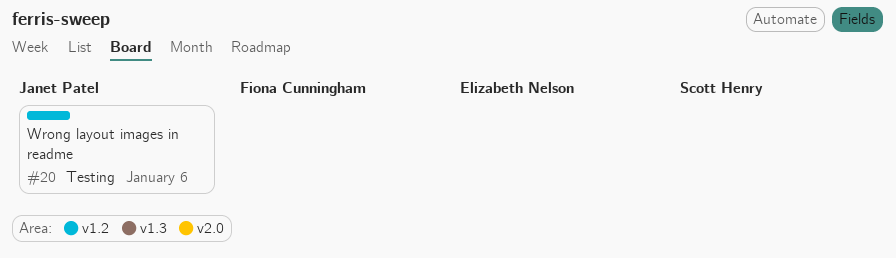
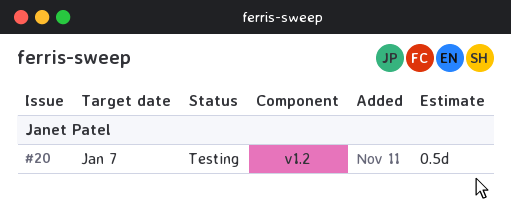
#20, due: Jan 6 -> Jan 7

